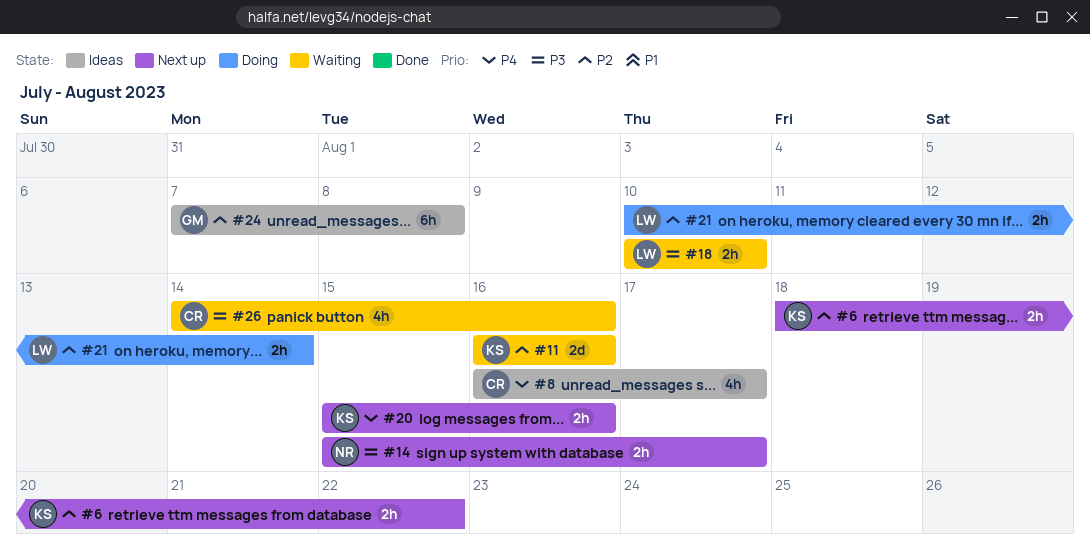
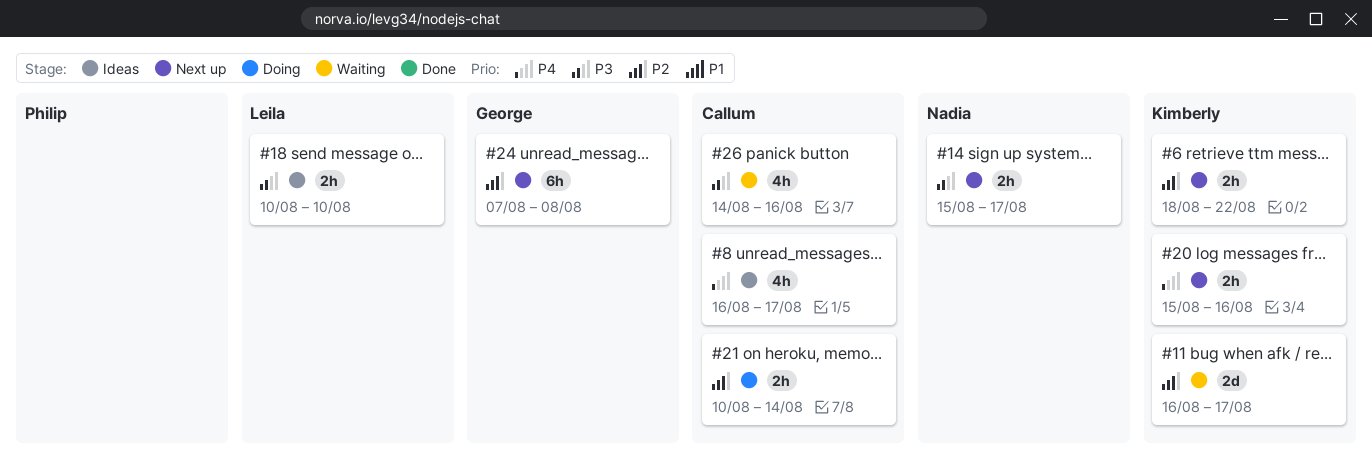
#11, due: Aug 16 -> Aug 17
#18, status: Waiting -> Ideas
#21, owner: Leila -> Callum
#24, status: Ideas -> Next up

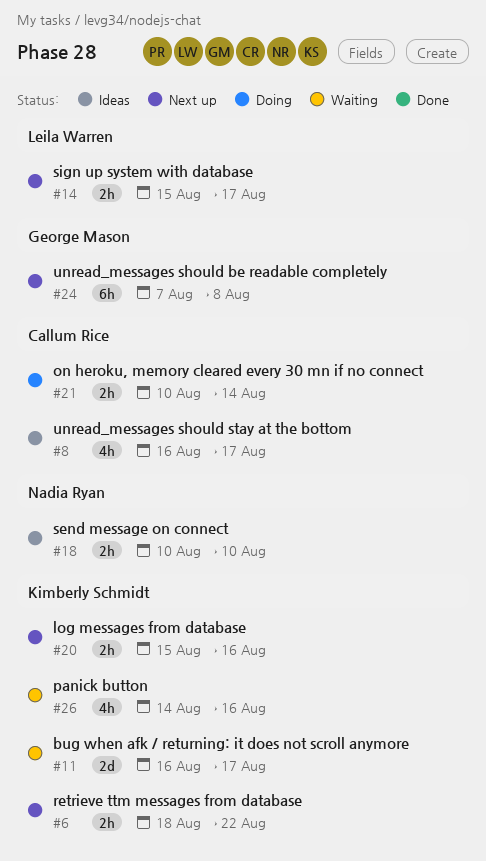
#14, owner: Nadia Ryan -> Leila Warren
#18, owner: Leila Warren -> Nadia Ryan
#26, owner: Callum Rice -> Kimberly Schmidt

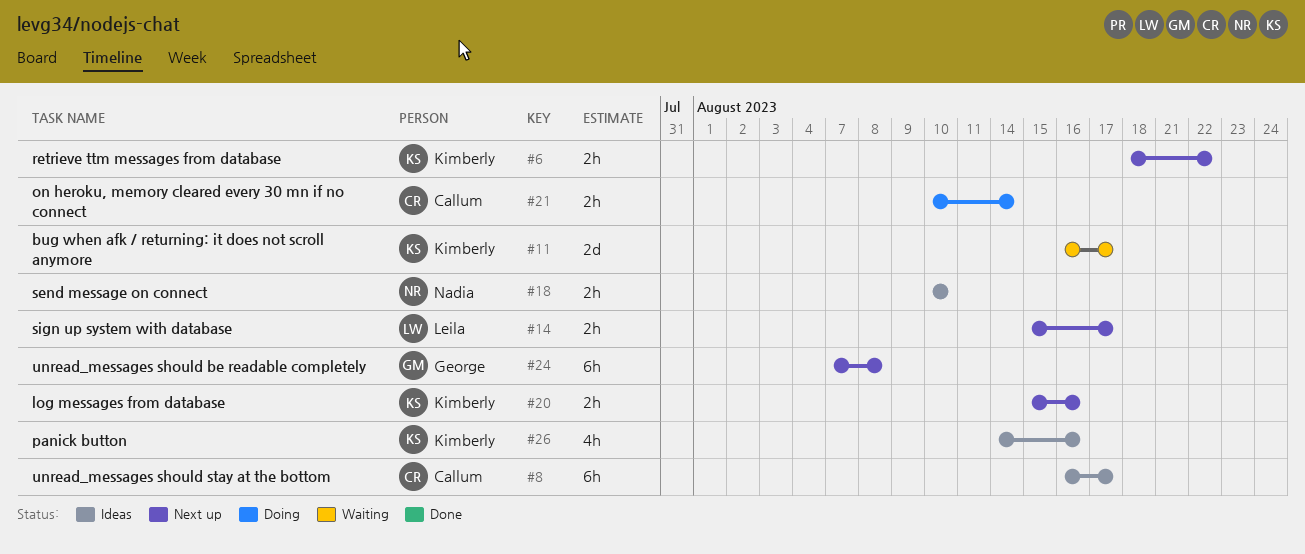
#8, estimate: 4h -> 6h
#26, status: Waiting -> Ideas

